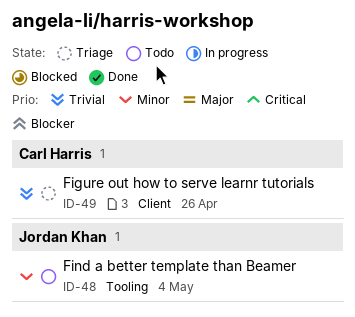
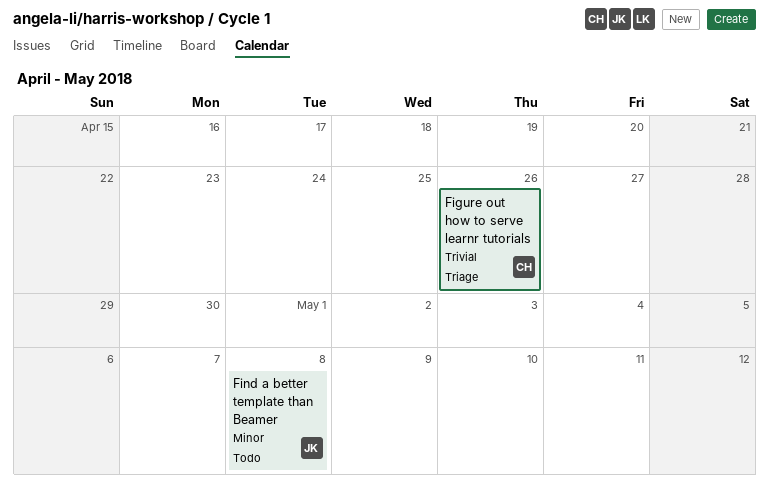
Find a better template than Beamer, due: May 4 -> May 8

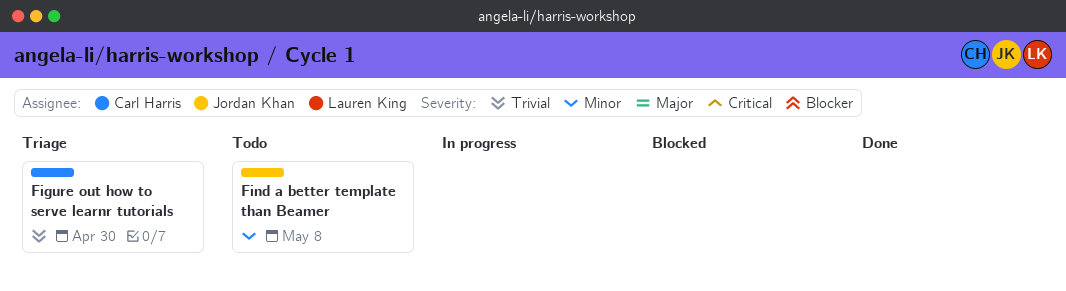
Figure out how to serve learnr tutorials, due: Apr 26 -> Apr 30

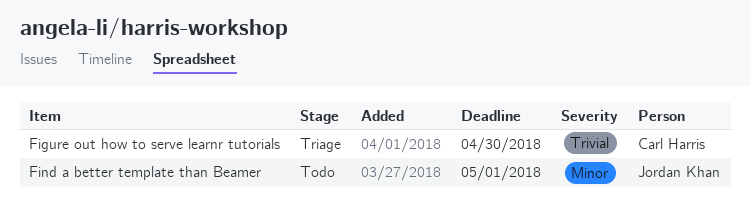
Find a better template than Beamer, due: May 8 -> May 1

